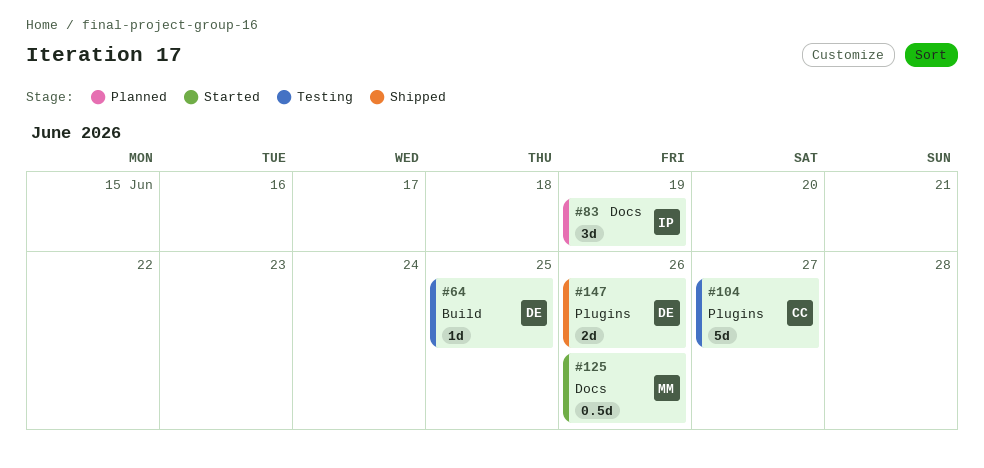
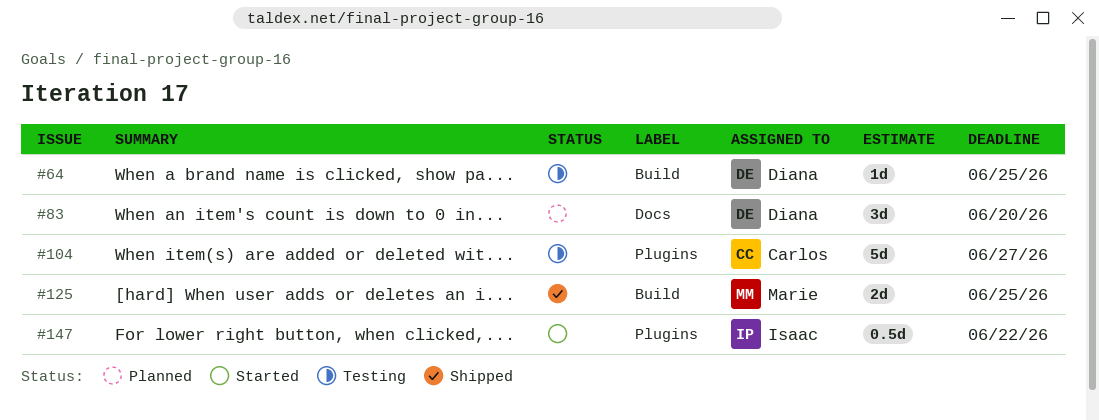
#83, owner: Isaac -> Diana
#83, due: Jun 19 -> Jun 20
#125, status: Started -> Shipped
#125, label: Docs -> Build
#125, estimate: 0.5d -> 2d
#125, due: Jun 26 -> Jun 25
#147, status: Shipped -> Started
#147, owner: Diana -> Isaac
#147, estimate: 2d -> 0.5d
#147, due: Jun 26 -> Jun 22

